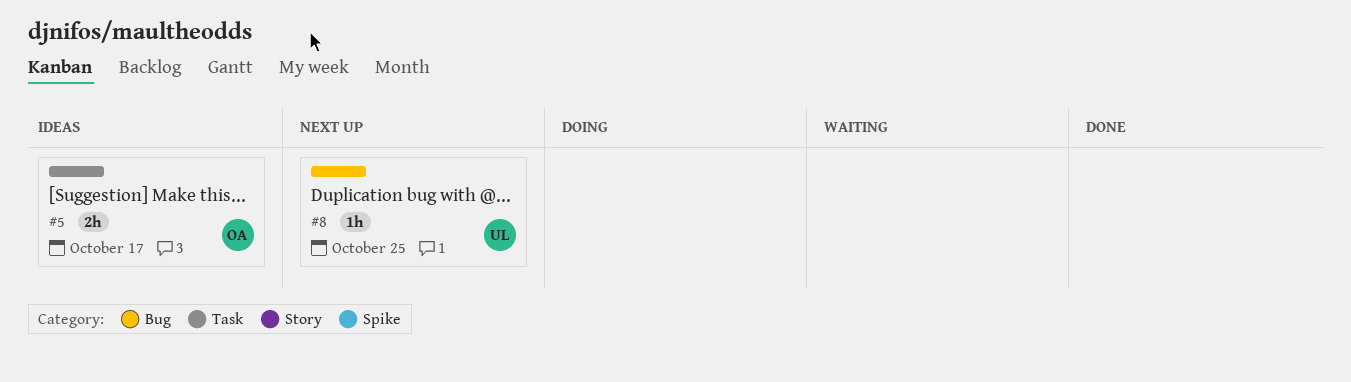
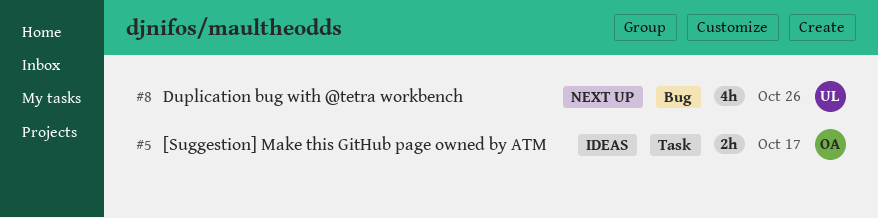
#8, estimate: 1h -> 4h
#8, due: Oct 25 -> Oct 26

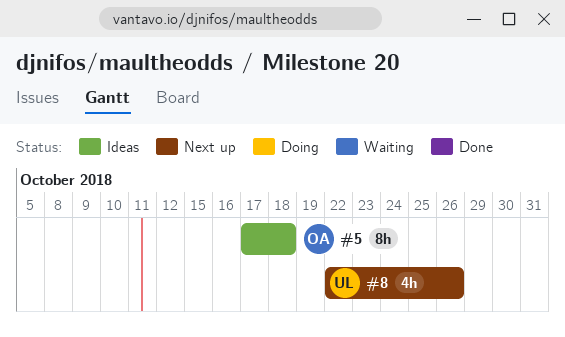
#5, estimate: 2h -> 8h
#5, due: Oct 17 -> Oct 18

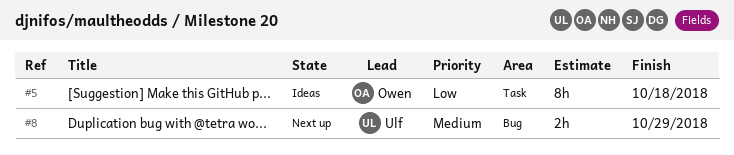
#8, estimate: 4h -> 2h
#8, due: Oct 26 -> Oct 29

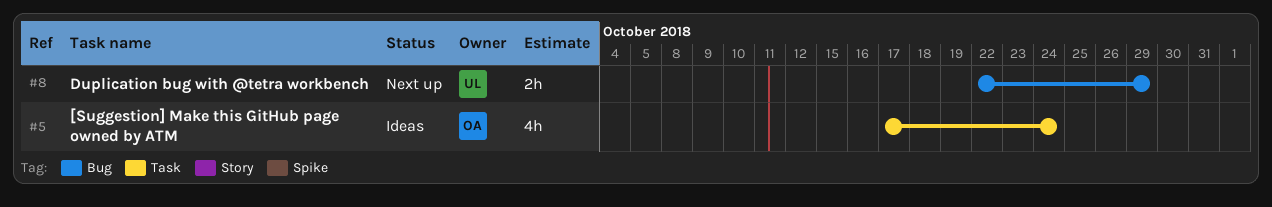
#5, estimate: 8h -> 4h
#5, due: Oct 18 -> Oct 24

